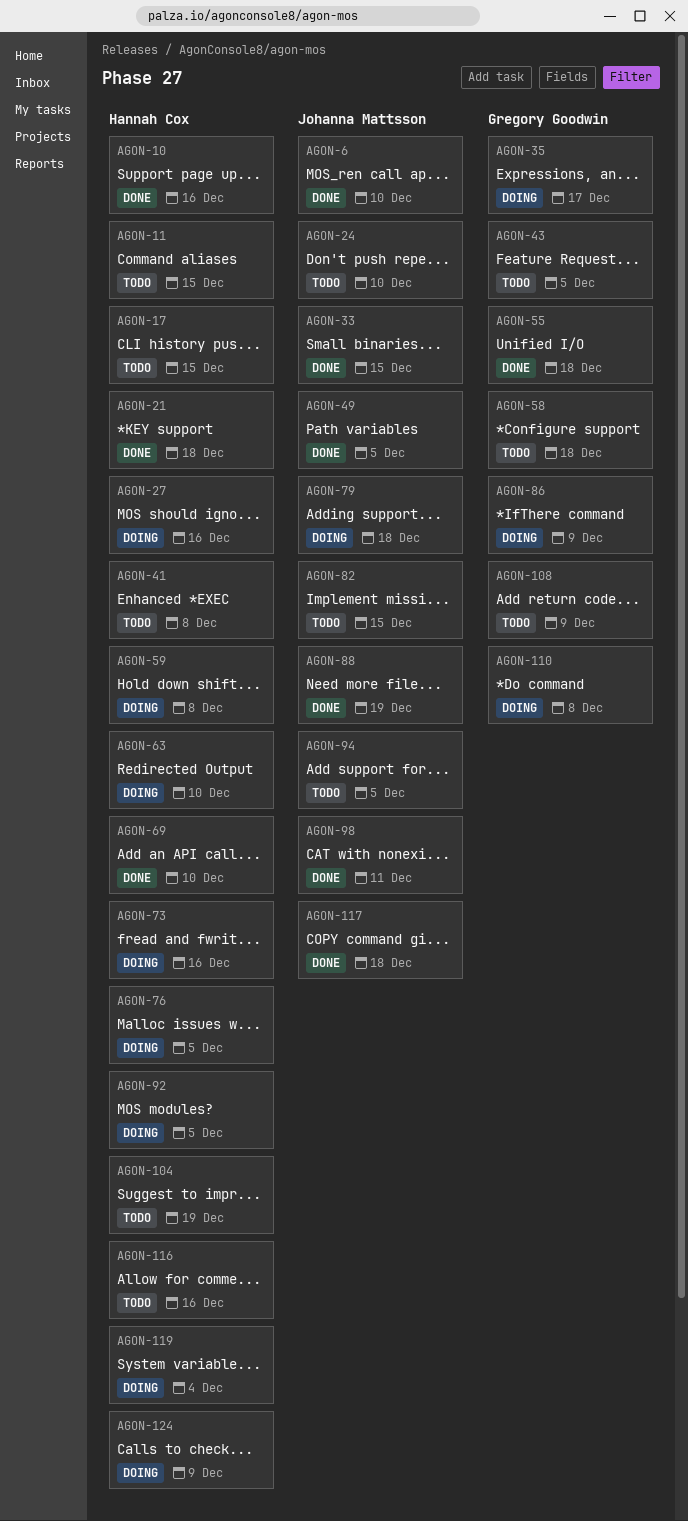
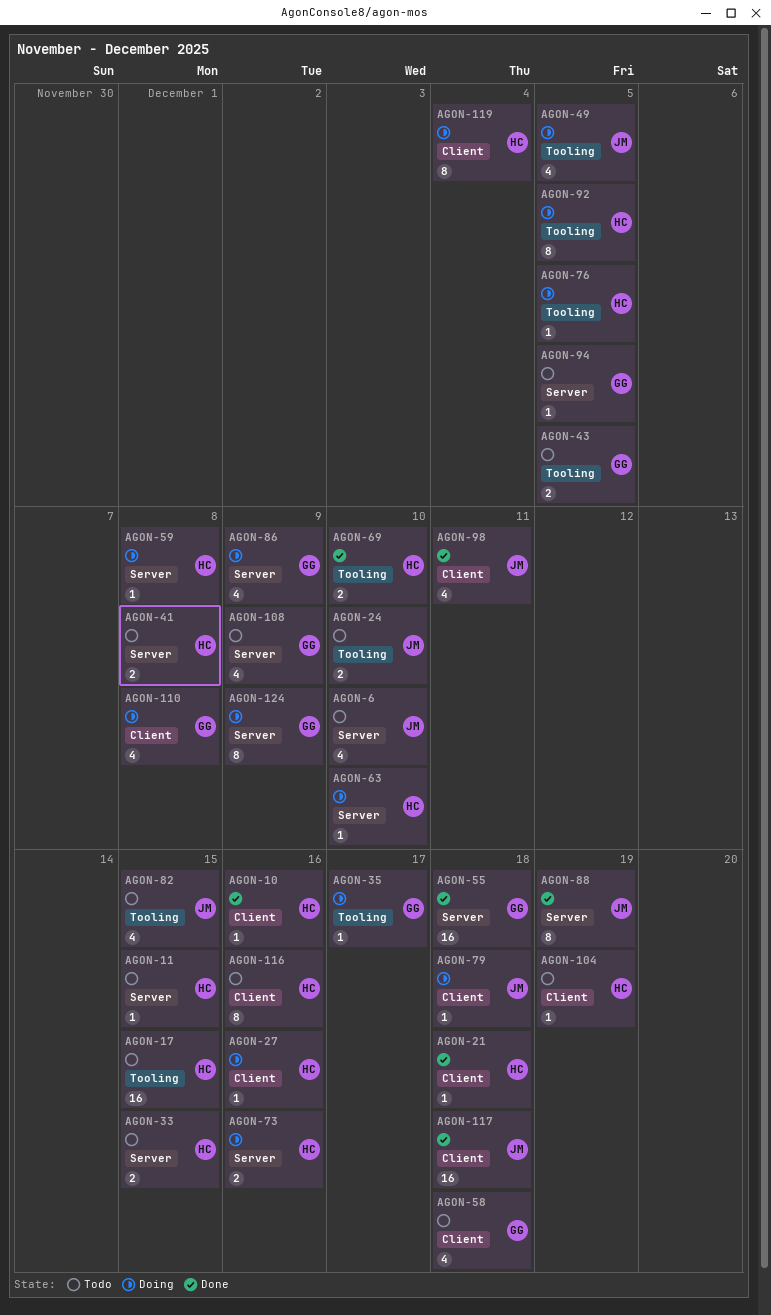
AGON-6, status: Done -> Todo
AGON-33, status: Done -> Todo
AGON-33, owner: Johanna Mattsson -> Hannah Cox
AGON-49, status: Done -> Doing
AGON-94, owner: Johanna Mattsson -> Gregory Goodwin
AGON-124, owner: Hannah Cox -> Gregory Goodwin

